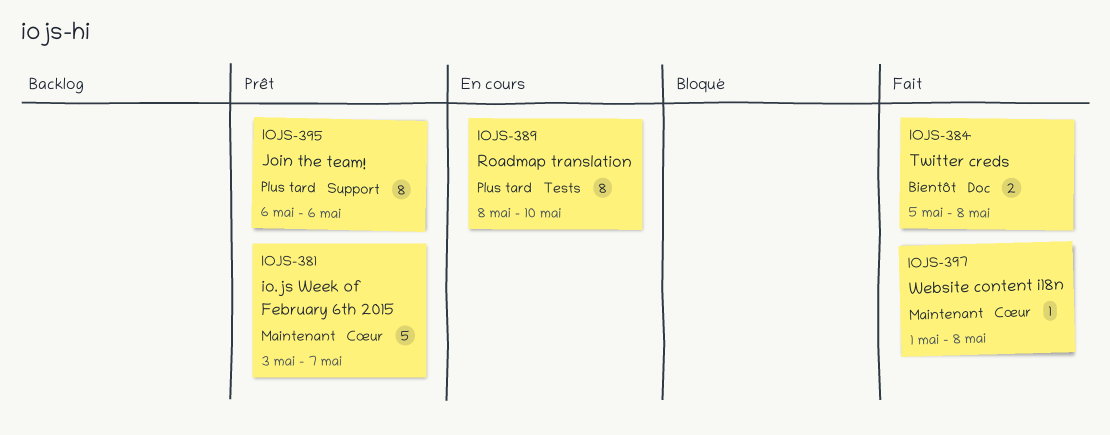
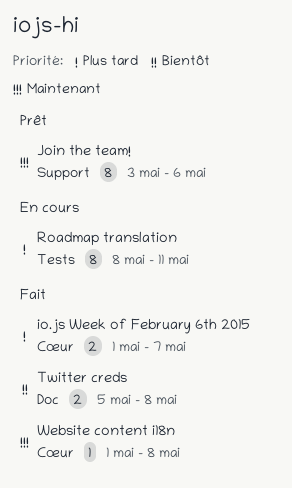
io.js Week of February 6th 2015, status: Prêt -> Fait
io.js Week of February 6th 2015, priority: Maintenant -> Plus tard
io.js Week of February 6th 2015, estimate: 5 -> 2
io.js Week of February 6th 2015, start: May 3 -> May 1
Join the team!, priority: Plus tard -> Maintenant
Join the team!, start: May 6 -> May 3
Roadmap translation, due: May 10 -> May 11

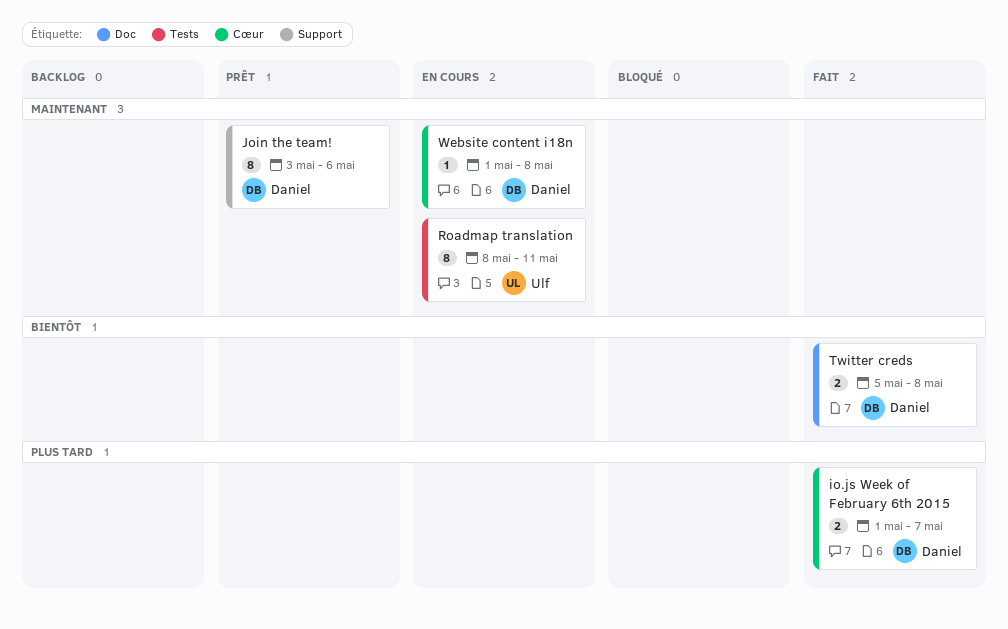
Roadmap translation, priority: Plus tard -> Maintenant
Website content i18n, status: Fait -> En cours

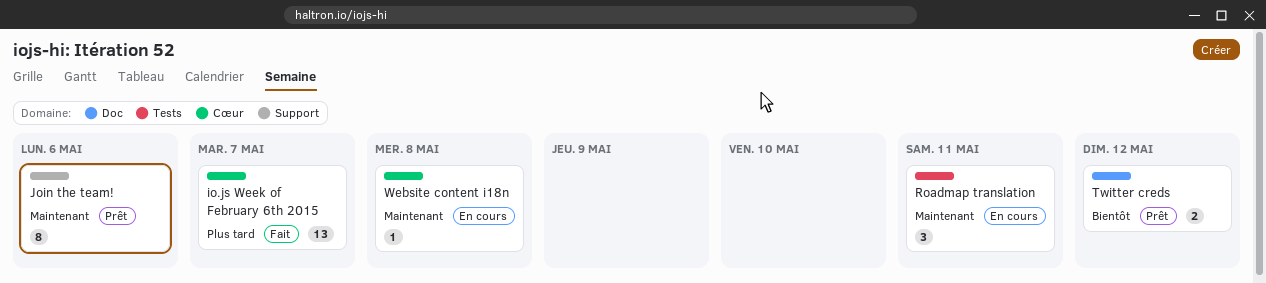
io.js Week of February 6th 2015, estimate: 2 -> 13
Roadmap translation, estimate: 8 -> 3
Twitter creds, status: Fait -> Prêt
Twitter creds, due: May 8 -> May 12

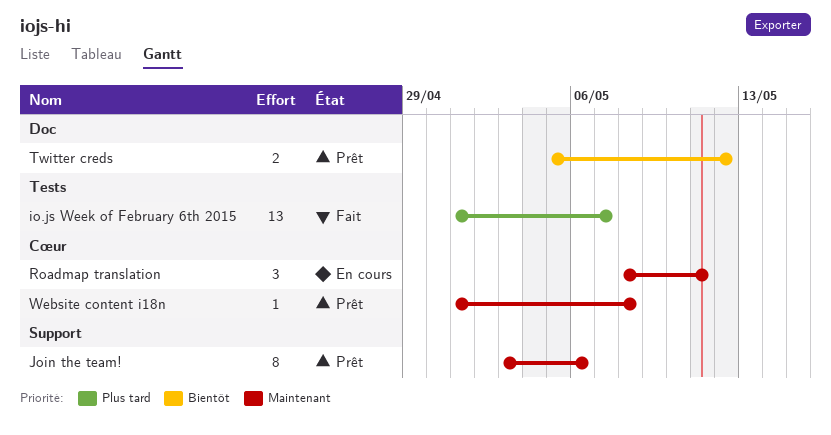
io.js Week of February 6th 2015, label: Cœur -> Tests
Roadmap translation, label: Tests -> Cœur
Website content i18n, status: En cours -> Prêt

